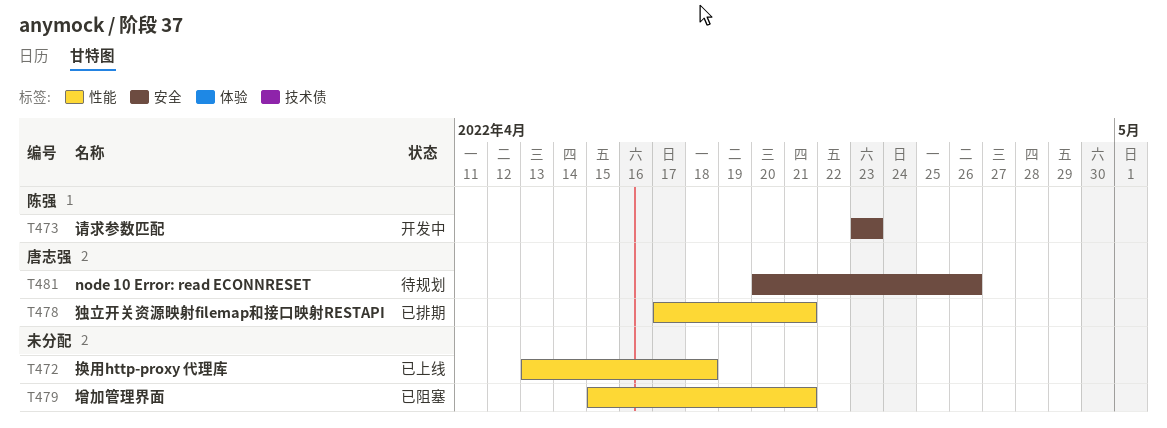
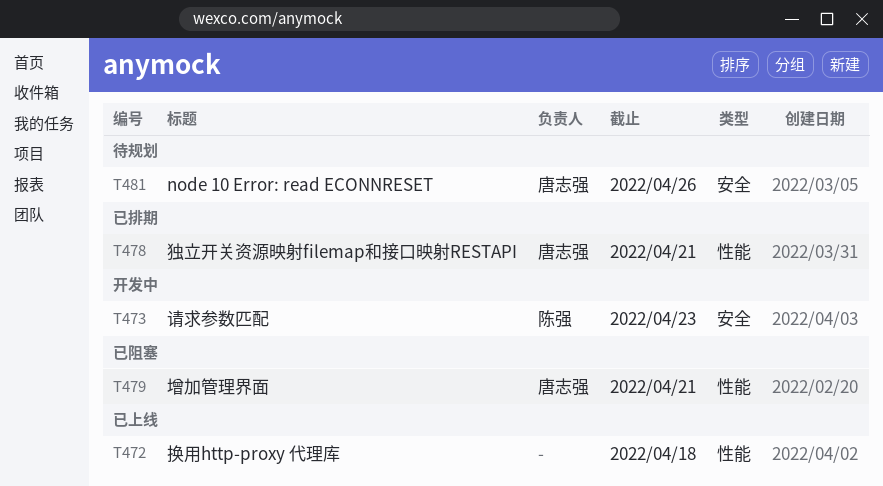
T479, owner: none -> 唐志强

